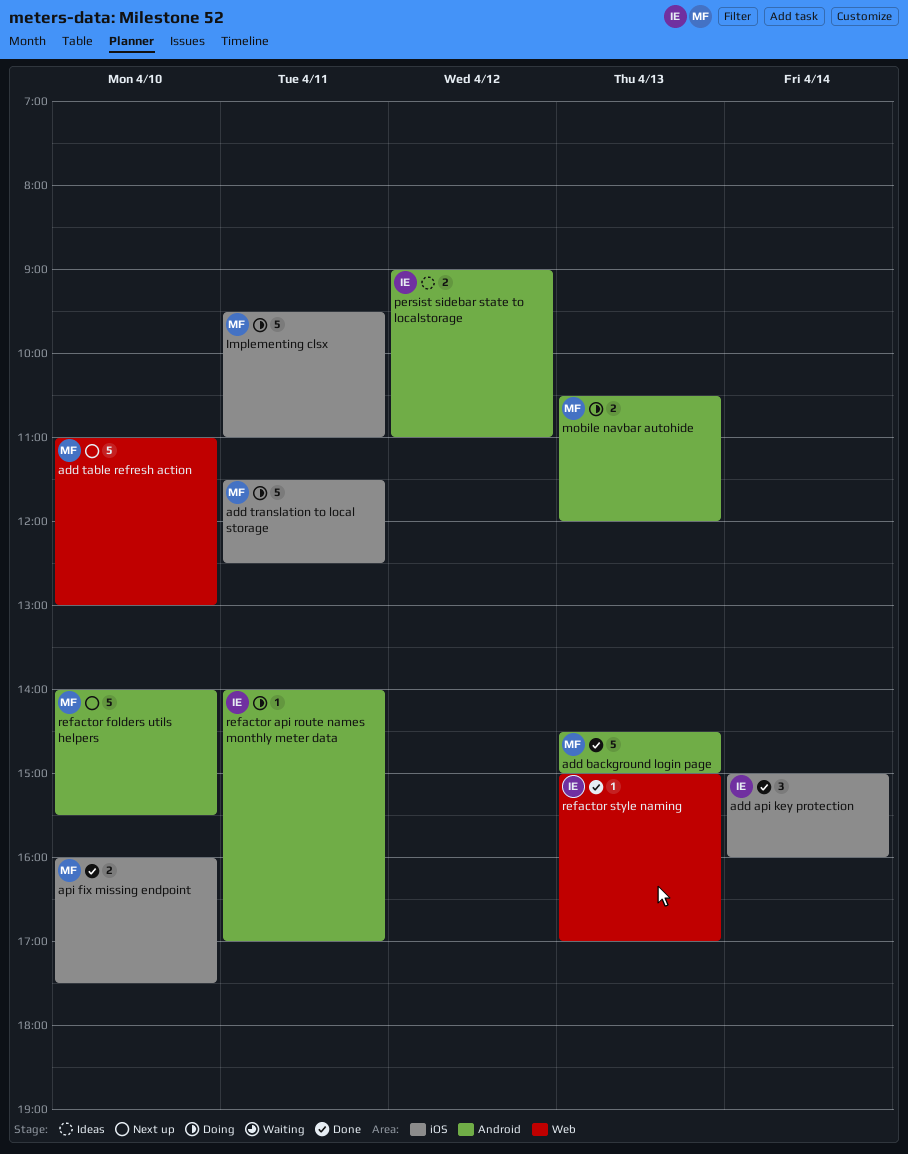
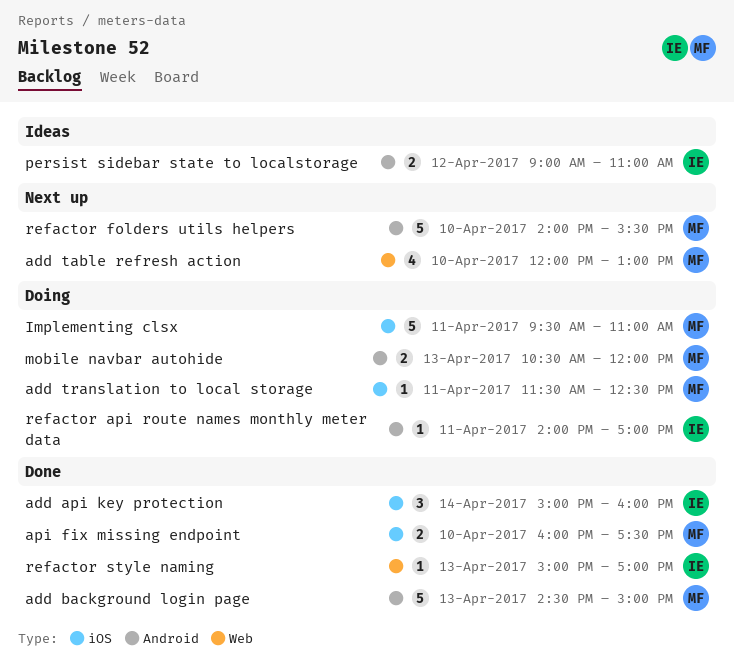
add table refresh action, estimate: 5 -> 4
add table refresh action, begins: 11:00 -> 12:00
add translation to local storage, estimate: 5 -> 1

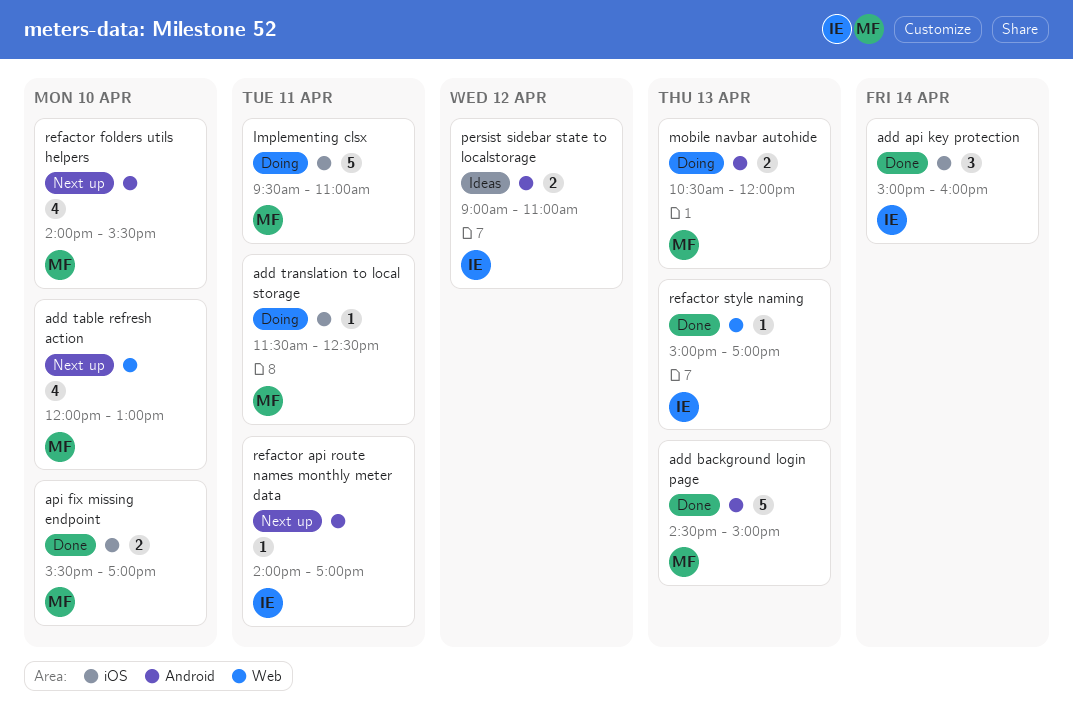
api fix missing endpoint, begins: 16:00 -> 15:30
api fix missing endpoint, ends: 17:30 -> 17:00
refactor api route names monthly meter data, status: Doing -> Next up
refactor folders utils helpers, estimate: 5 -> 4

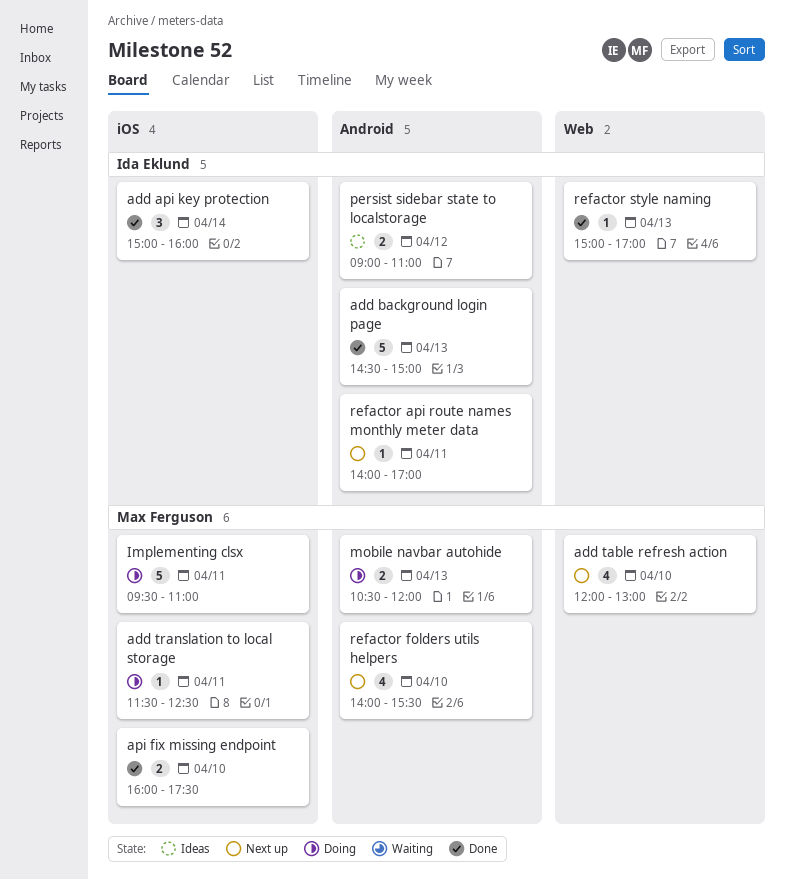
add background login page, owner: Max Ferguson -> Ida Eklund
api fix missing endpoint, begins: 15:30 -> 16:00
api fix missing endpoint, ends: 17:00 -> 17:30

